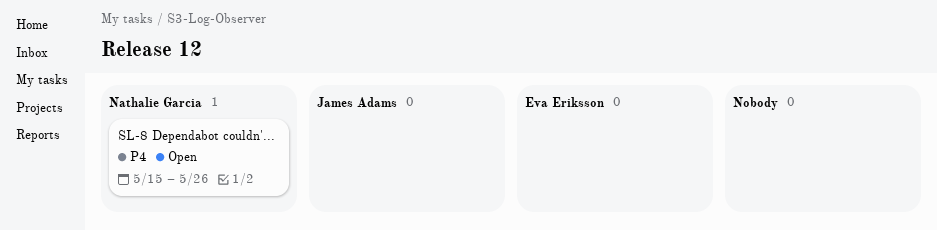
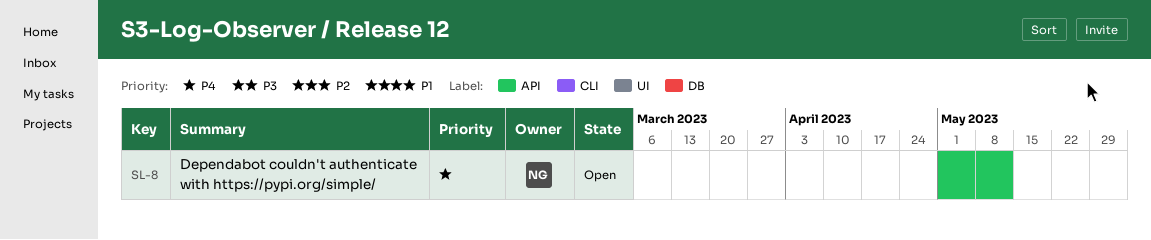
SL-8, start: May 15 -> May 1
SL-8, due: May 26 -> May 12

